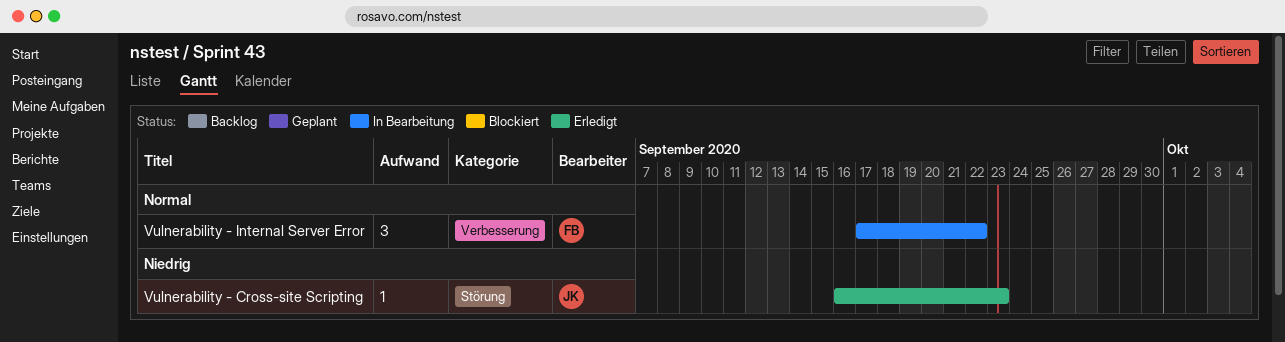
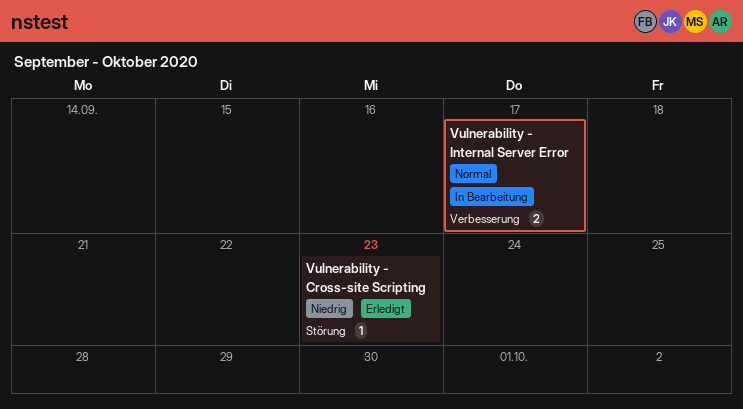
Vulnerability - Internal Server Error, estimate: 3 -> 2
Vulnerability - Internal Server Error, due: Sep 22 -> Sep 17

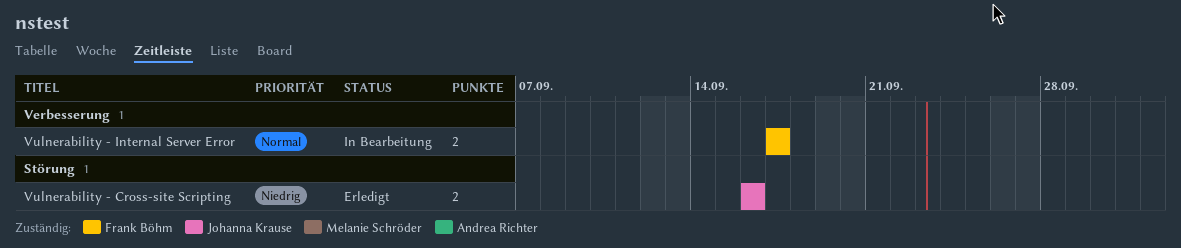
Vulnerability - Cross-site Scripting, estimate: 1 -> 2
Vulnerability - Cross-site Scripting, due: Sep 23 -> Sep 16

